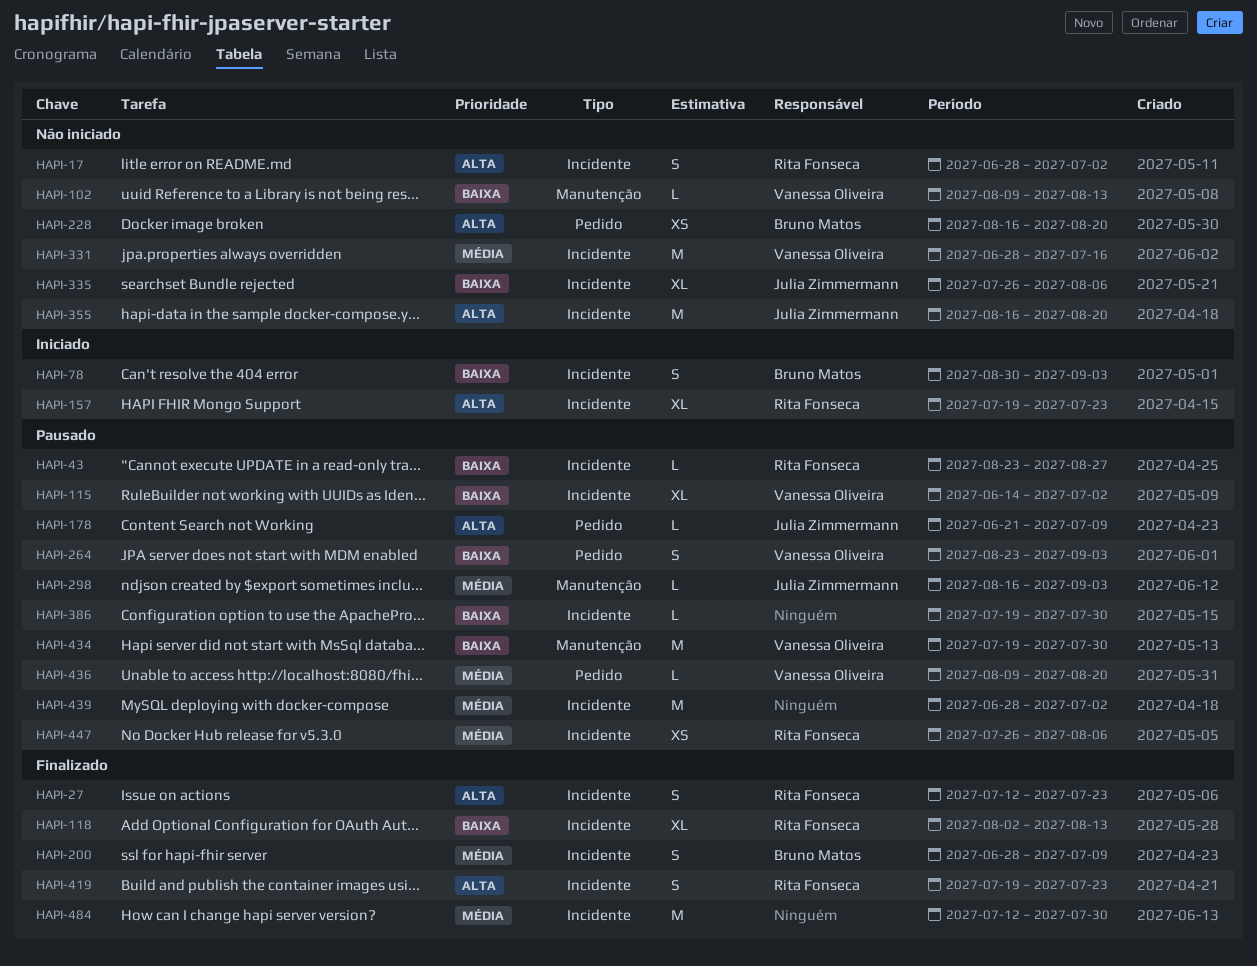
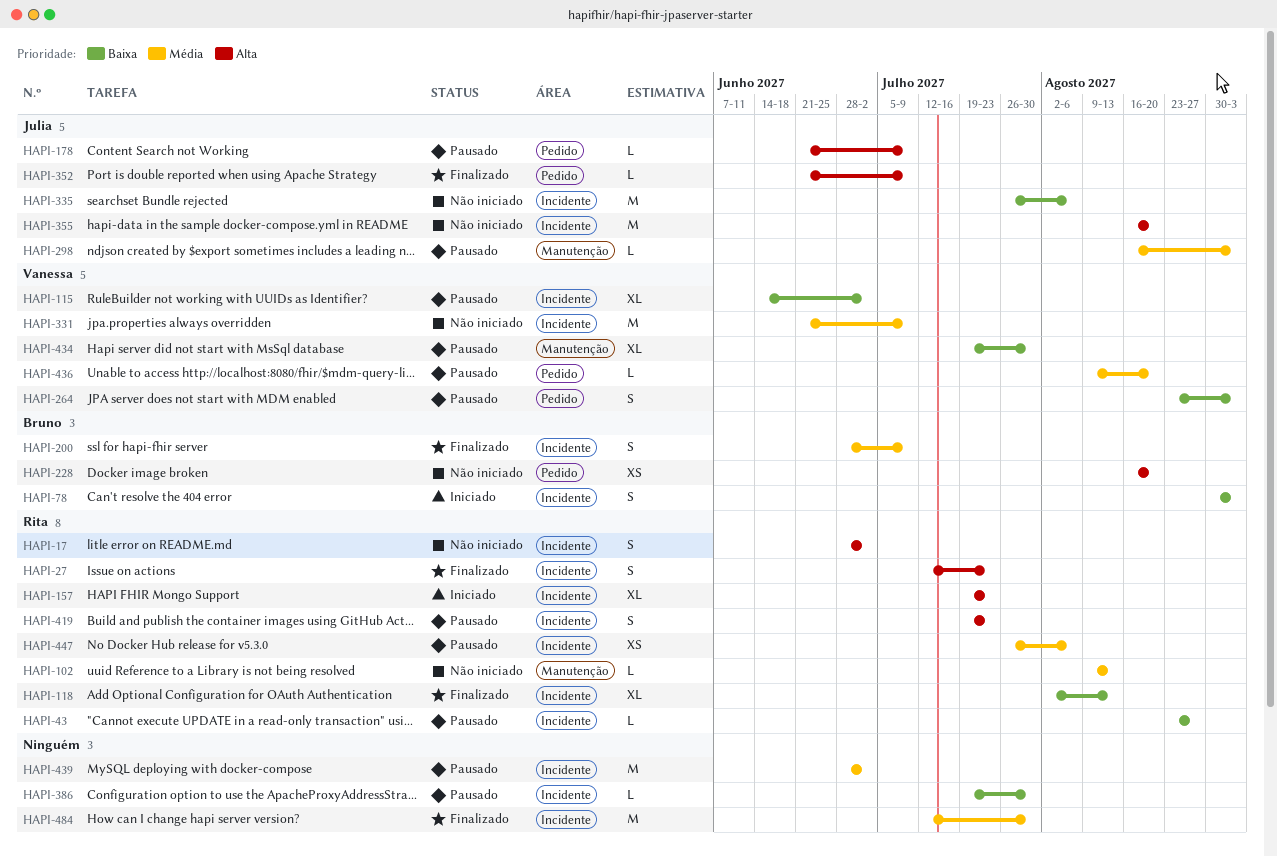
HAPI-102, owner: Vanessa Oliveira -> Rita Fonseca
HAPI-102, priority: Baixa -> Média
HAPI-331, start: Jun 28 -> Jun 21
HAPI-331, due: Jul 16 -> Jul 9
HAPI-335, estimate: XL -> M
HAPI-352: none -> present
HAPI-419, status: Finalizado -> Pausado
HAPI-434, estimate: M -> XL

